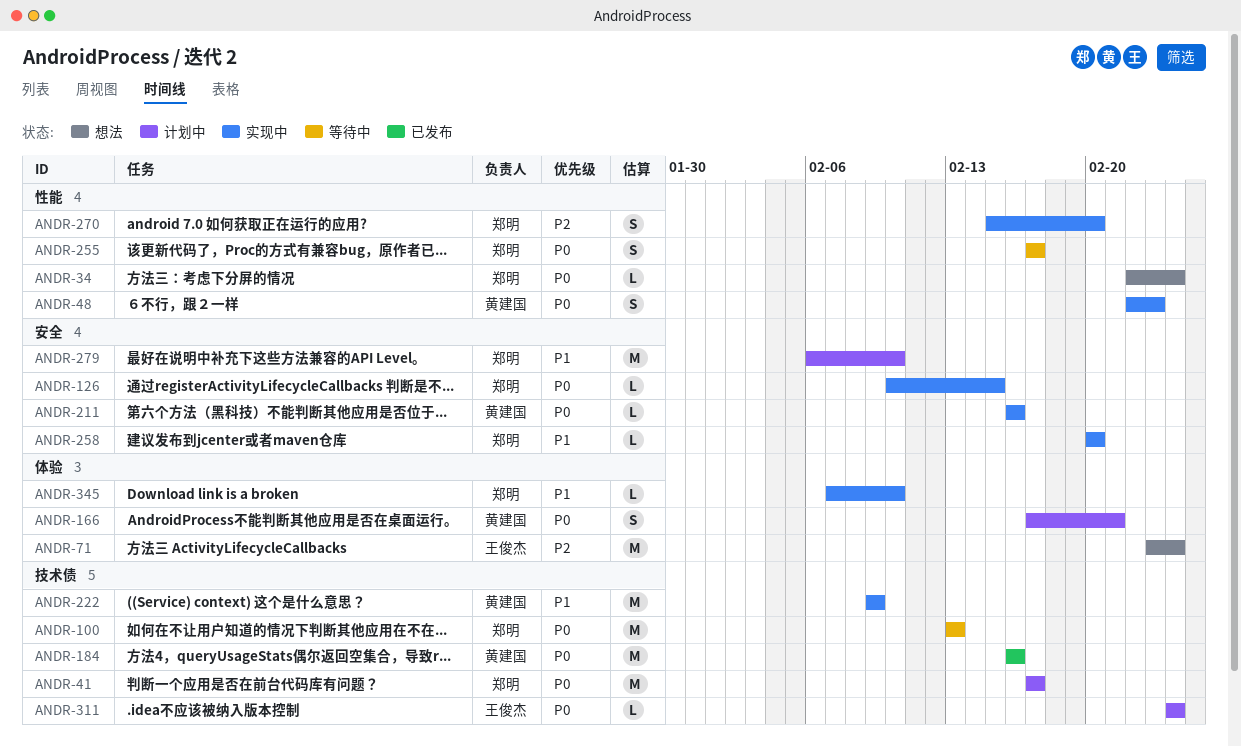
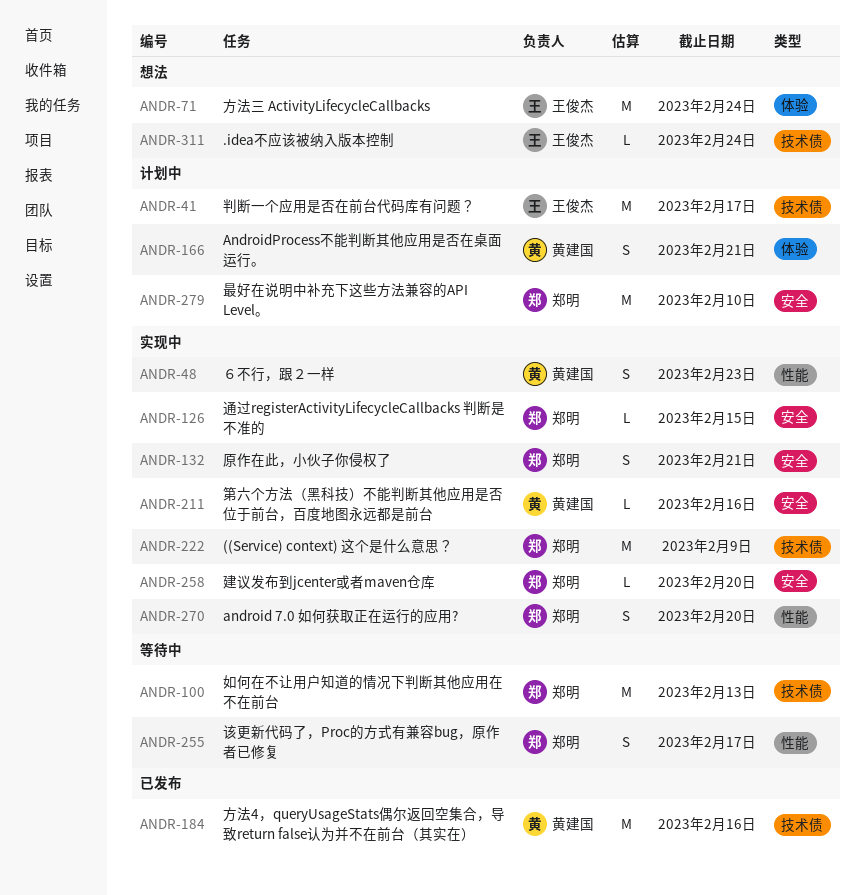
ANDR-34: present -> none
ANDR-41, owner: 郑明 -> 王俊杰
ANDR-132: none -> present
ANDR-222, owner: 黄建国 -> 郑明
ANDR-311, status: 计划中 -> 想法
ANDR-345: present -> none

